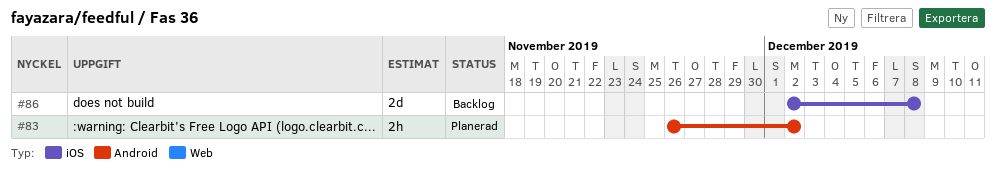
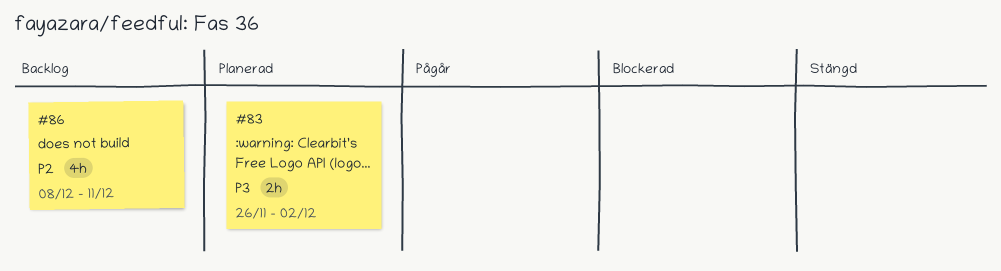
#86, estimate: 2d -> 4h
#86, start: Dec 2 -> Dec 8
#86, due: Dec 8 -> Dec 11

